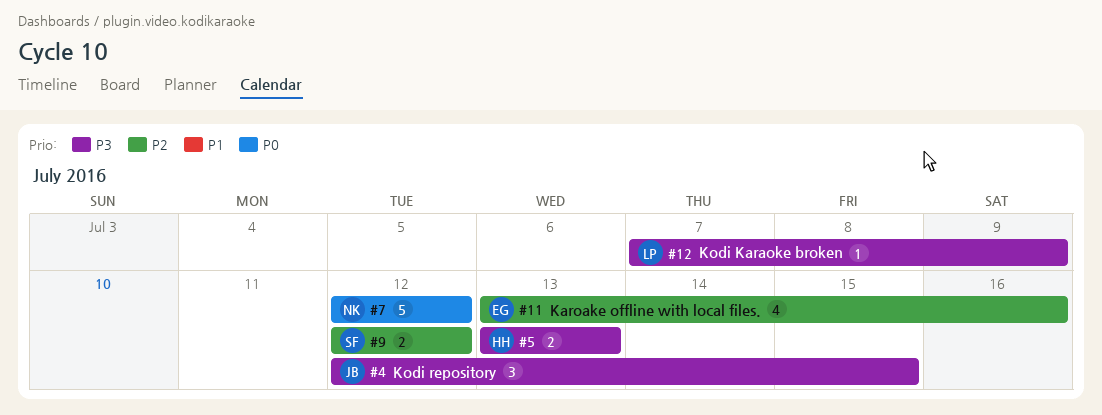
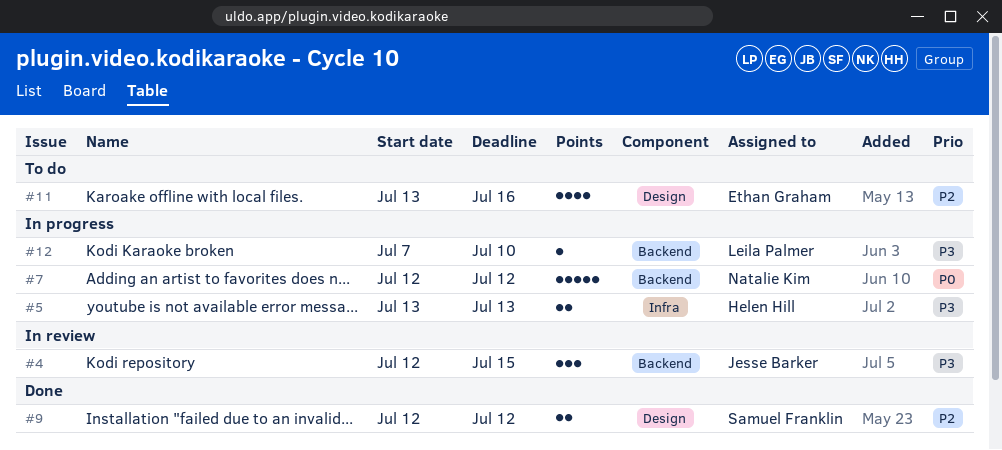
#12, due: Jul 9 -> Jul 10

